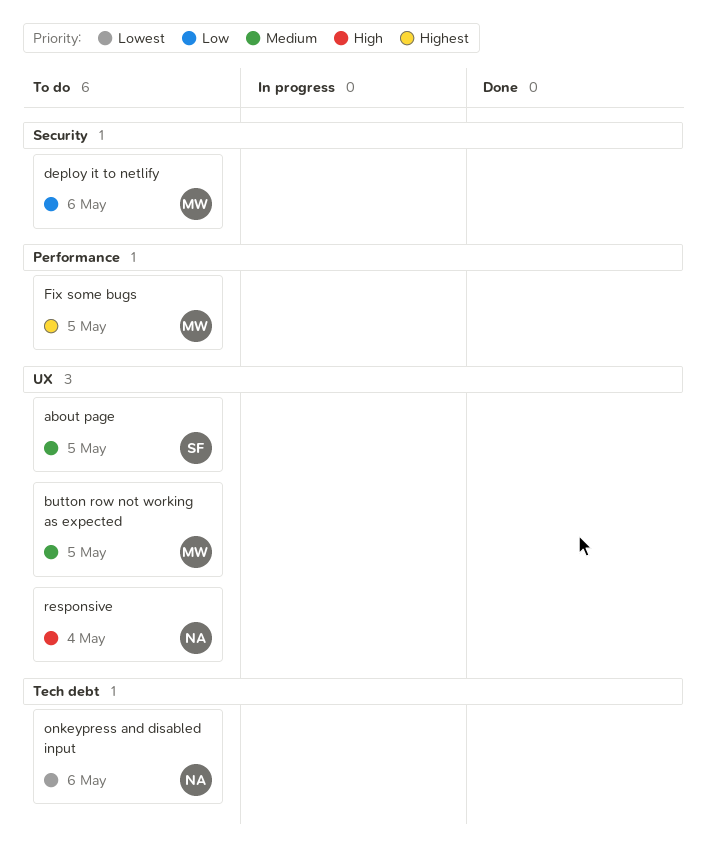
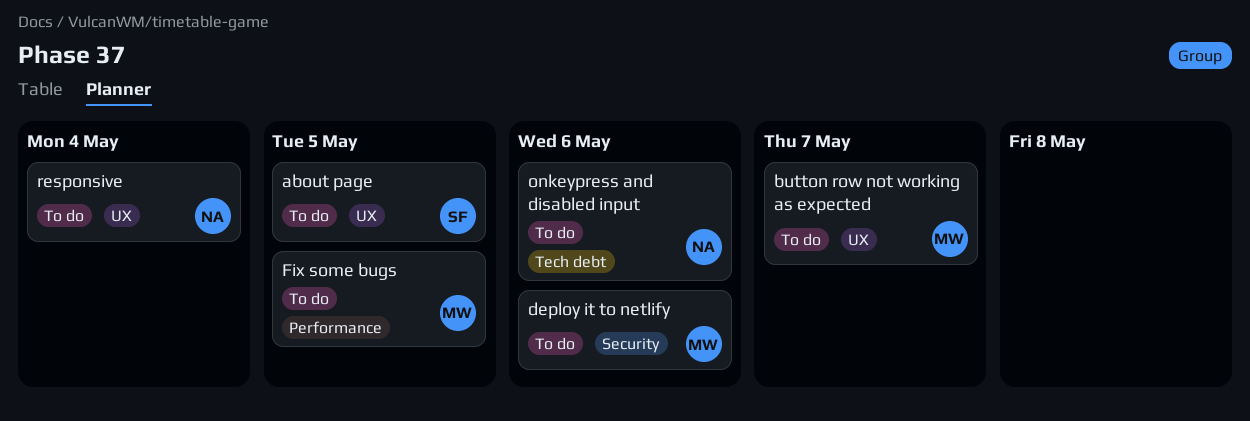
button row not working as expected, due: May 5 -> May 7

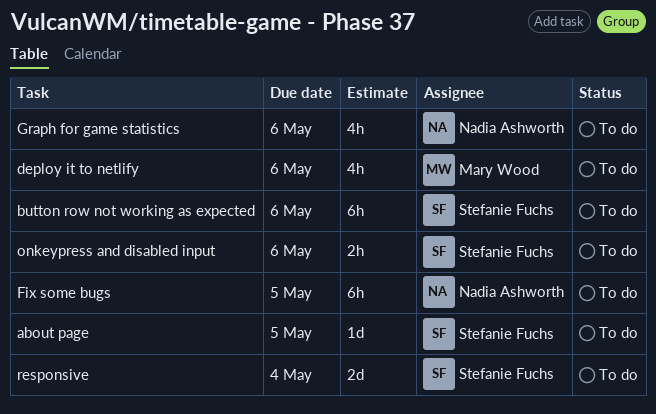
button row not working as expected, owner: Mary Wood -> Stefanie Fuchs
button row not working as expected, due: May 7 -> May 6
Fix some bugs, owner: Mary Wood -> Nadia Ashworth
Graph for game statistics: none -> present
onkeypress and disabled input, owner: Nadia Ashworth -> Stefanie Fuchs
responsive, owner: Nadia Ashworth -> Stefanie Fuchs

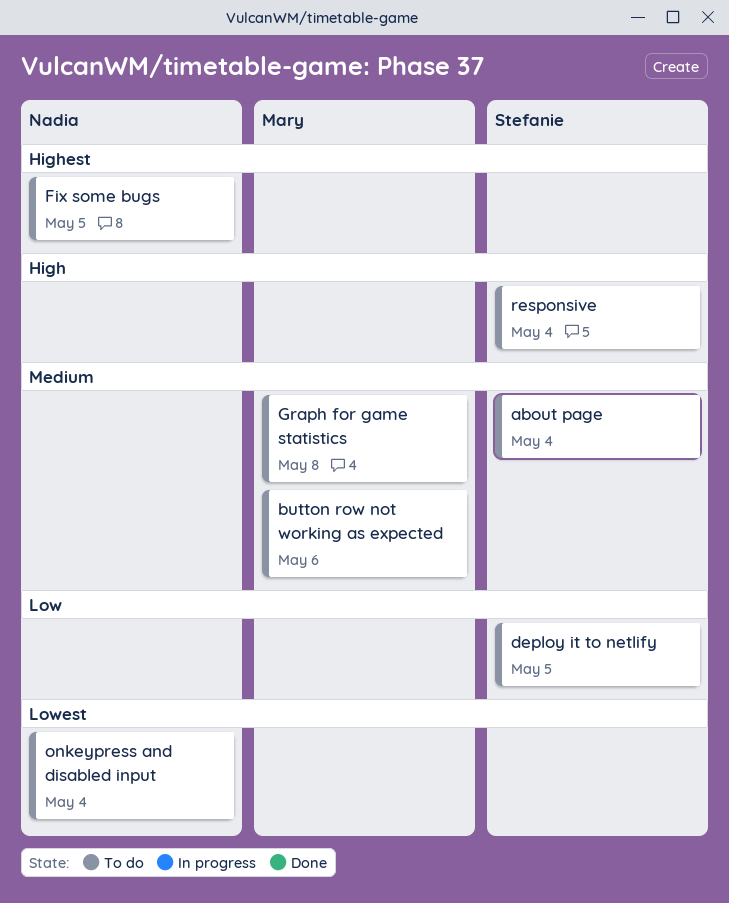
about page, due: May 5 -> May 4
button row not working as expected, owner: Stefanie Fuchs -> Mary Wood
deploy it to netlify, owner: Mary Wood -> Stefanie Fuchs
deploy it to netlify, due: May 6 -> May 5
Graph for game statistics, owner: Nadia Ashworth -> Mary Wood
Graph for game statistics, due: May 6 -> May 8
onkeypress and disabled input, owner: Stefanie Fuchs -> Nadia Ashworth
onkeypress and disabled input, due: May 6 -> May 4

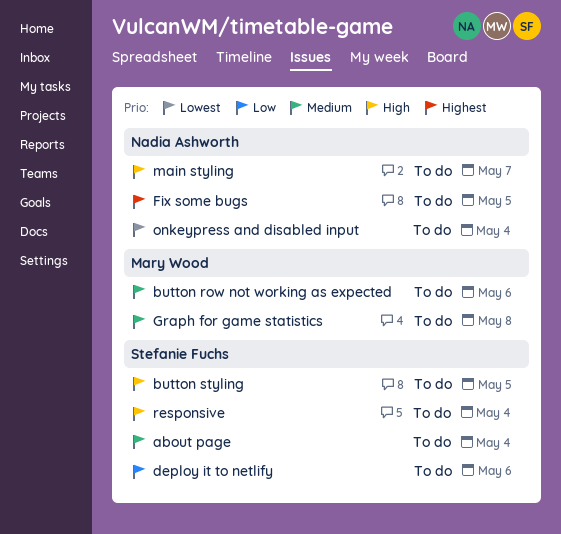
button styling: none -> present
deploy it to netlify, due: May 5 -> May 6
main styling: none -> present

